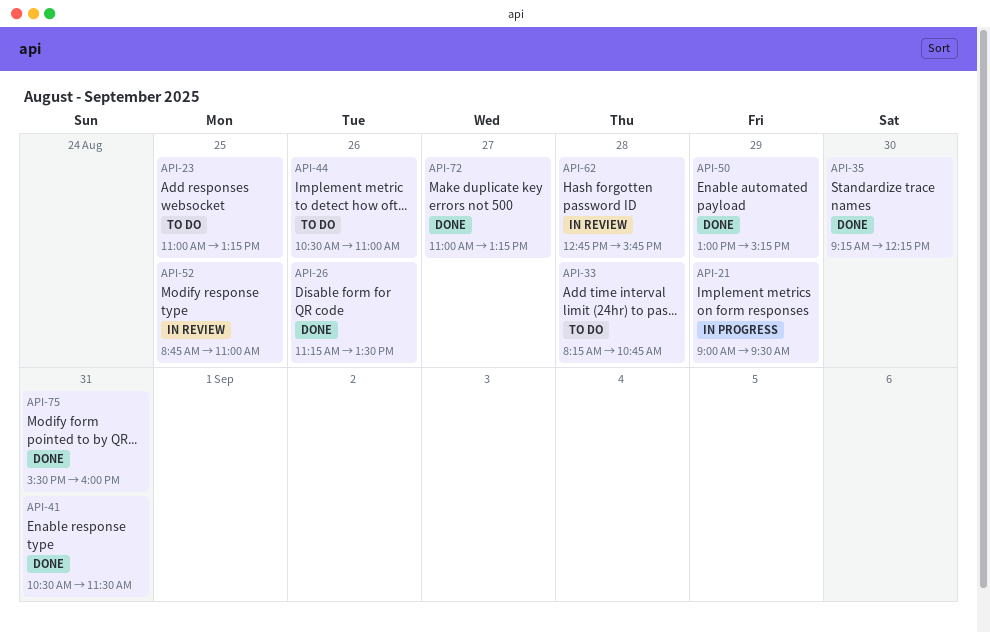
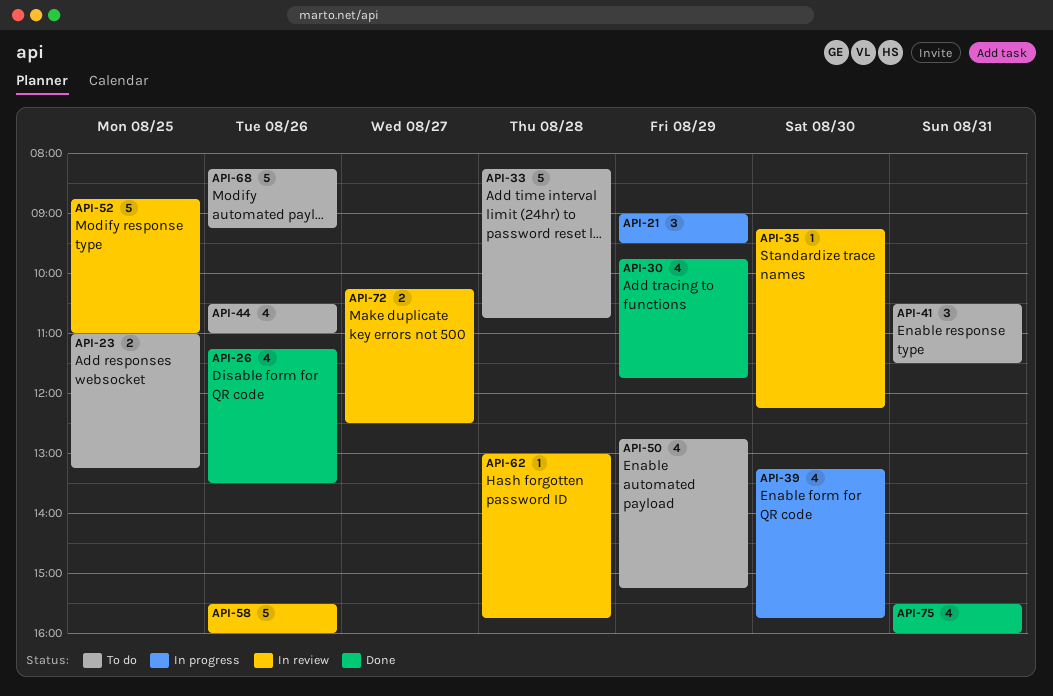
API-30: none -> present
API-35, status: Done -> In review
API-39: none -> present
API-41, status: Done -> To do
API-50, status: Done -> To do
API-50, begins: 13:00 -> 12:45
API-58: none -> present
API-62, begins: 12:45 -> 13:00
API-68: none -> present
API-72, status: Done -> In review
API-72, begins: 11:00 -> 10:15
API-72, ends: 13:15 -> 12:30

